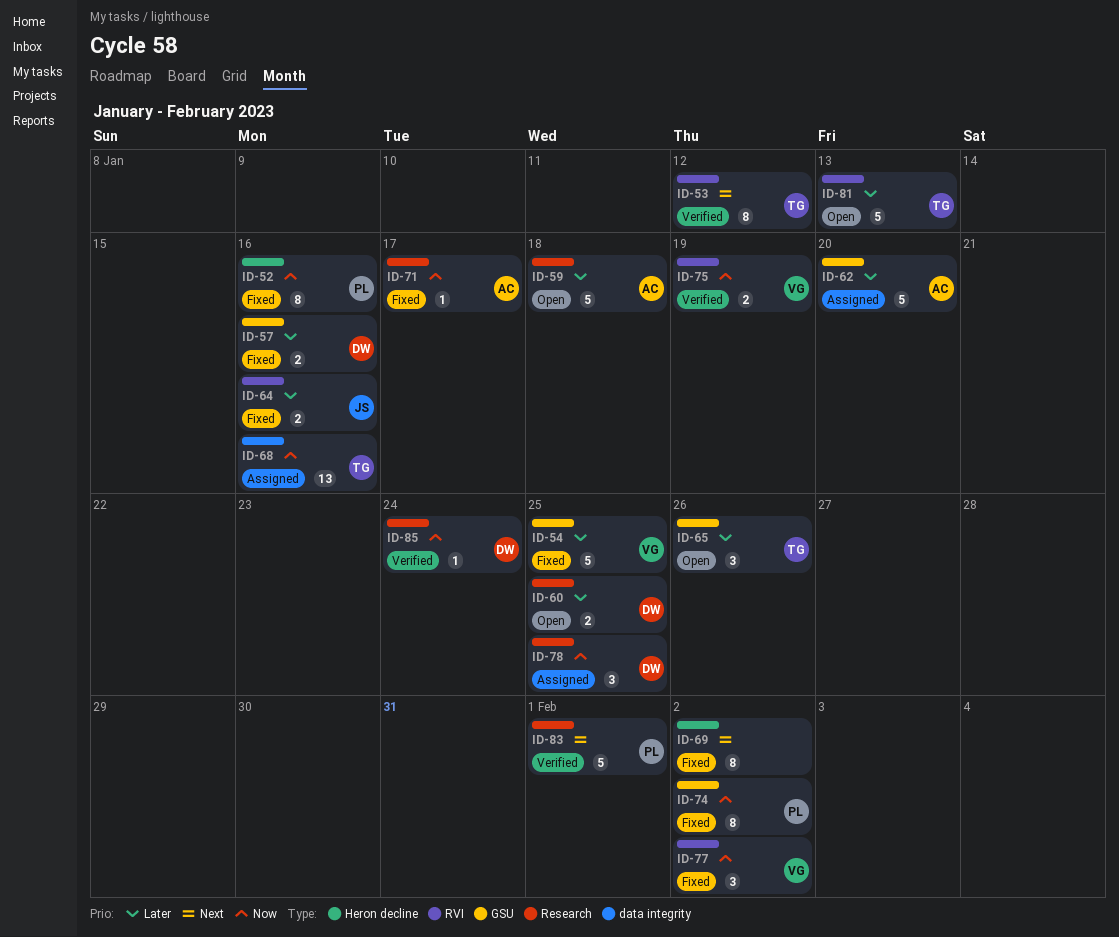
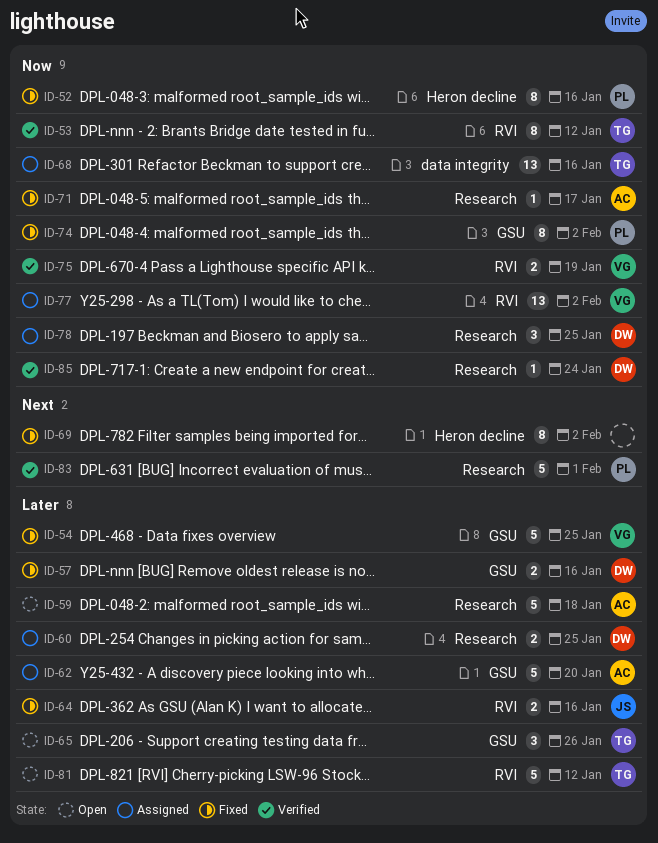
ID-53, priority: Next -> Now
ID-60, status: Open -> Assigned
ID-77, status: Fixed -> Assigned
ID-77, estimate: 3 -> 13
ID-81, due: Jan 13 -> Jan 12

